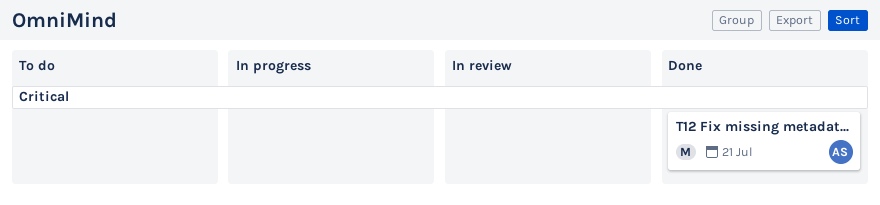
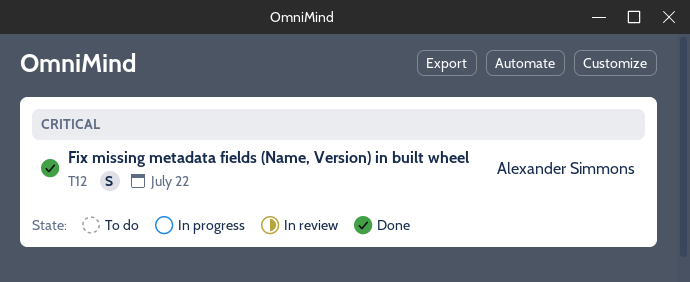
T12, estimate: M -> S
T12, due: Jul 21 -> Jul 22

